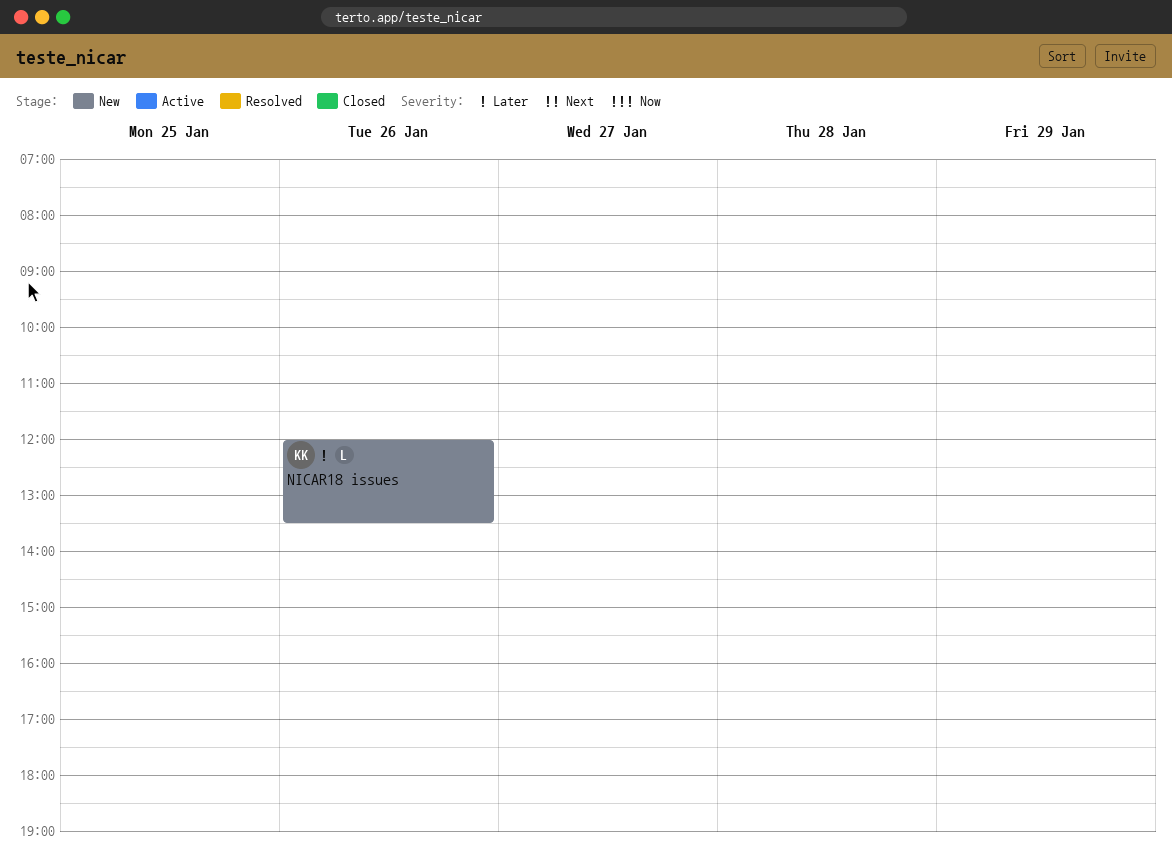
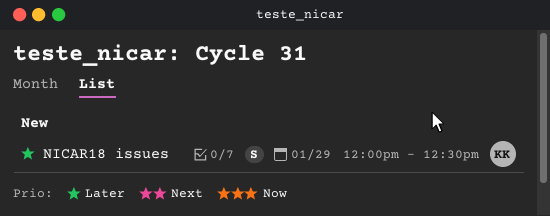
NICAR18 issues, estimate: L -> S
NICAR18 issues, day: Jan 26 -> Jan 29
NICAR18 issues, ends: 13:30 -> 12:30

